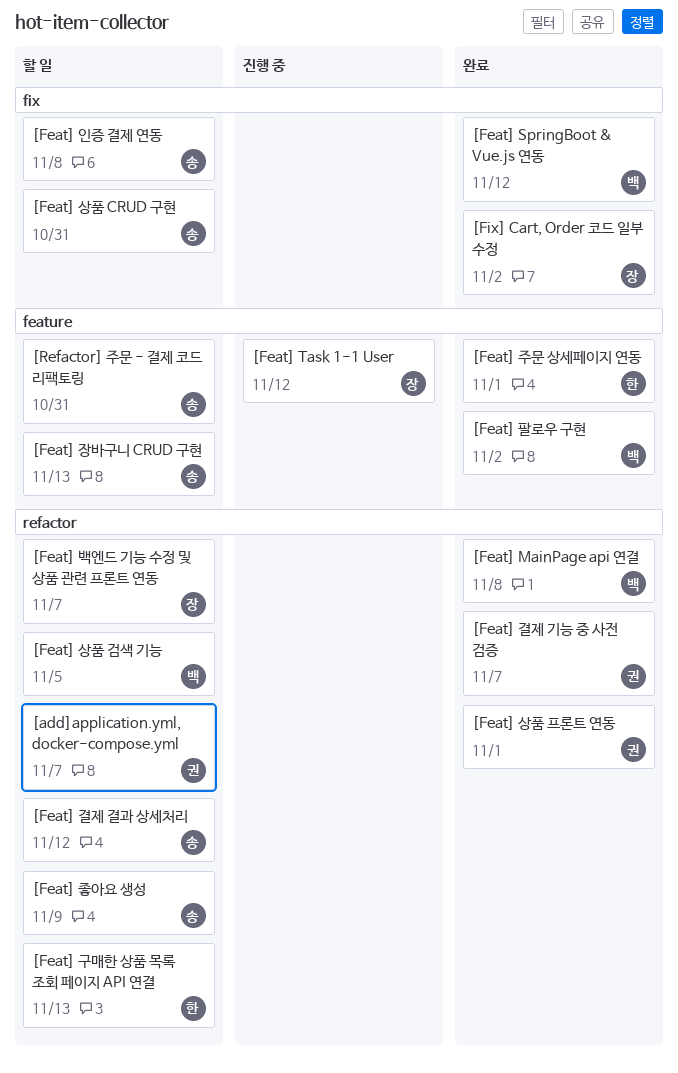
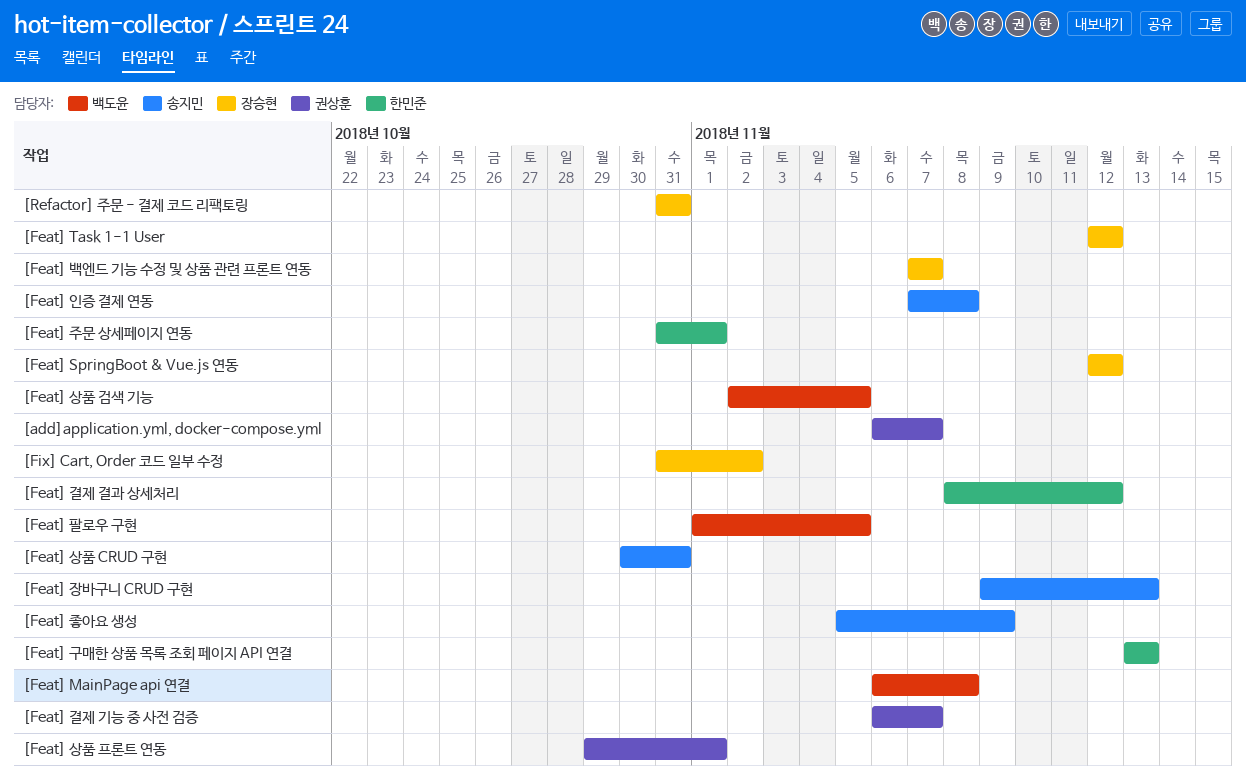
[Feat] SpringBoot & Vue.js 연동, owner: 백도윤 -> 장승현
[Feat] 결제 결과 상세처리, owner: 송지민 -> 한민준
[Feat] 팔로우 구현, due: Nov 2 -> Nov 5
[Refactor] 주문 - 결제 코드 리팩토링, owner: 송지민 -> 장승현

